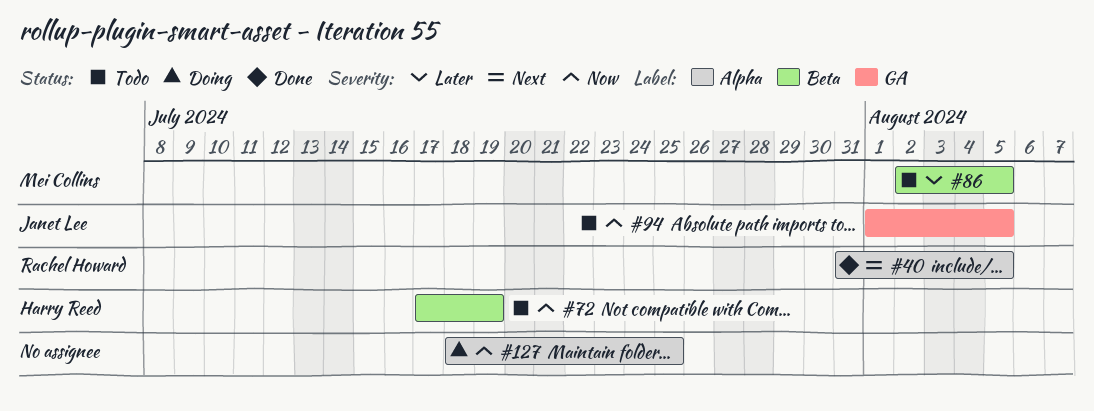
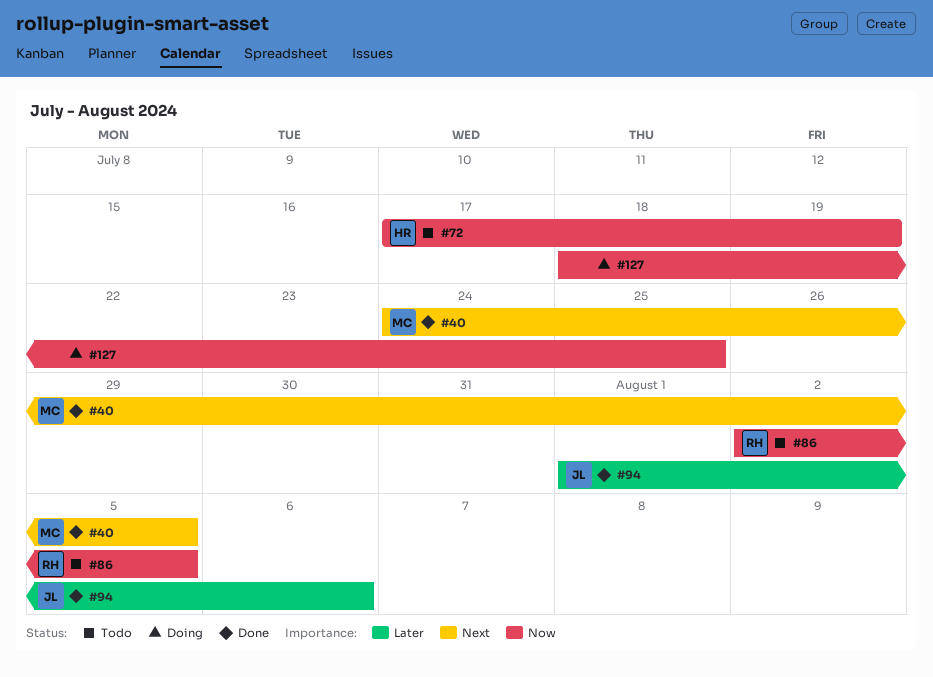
#40, owner: Rachel Howard -> Mei Collins
#40, start: Jul 31 -> Jul 24
#86, owner: Mei Collins -> Rachel Howard
#86, priority: Later -> Now
#94, status: Todo -> Done
#94, priority: Now -> Later
#94, due: Aug 5 -> Aug 6

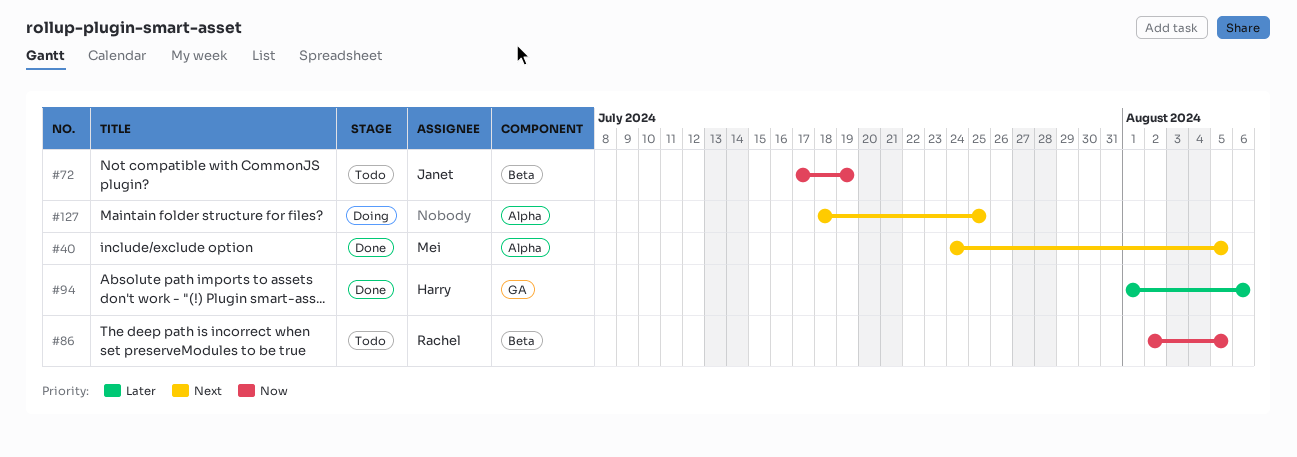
#72, owner: Harry -> Janet
#94, owner: Janet -> Harry
#127, priority: Now -> Next

